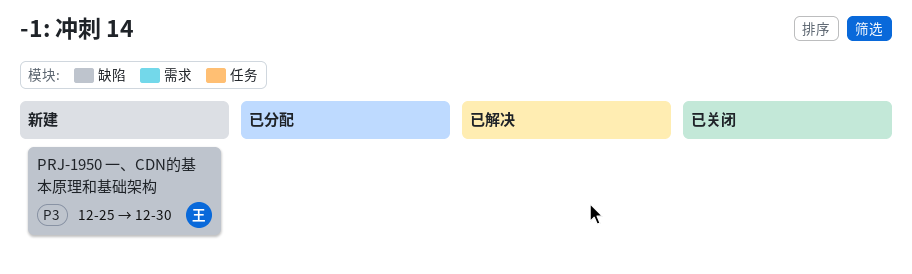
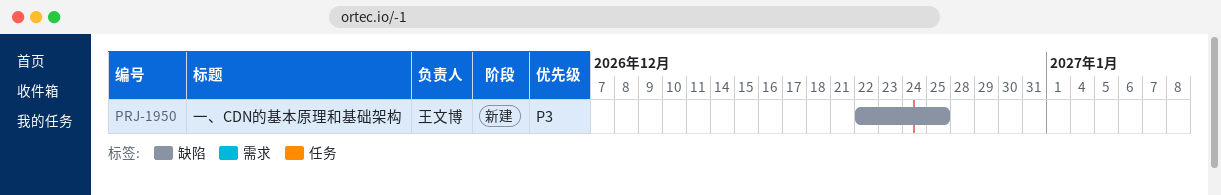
PRJ-1950, start: Dec 25 -> Dec 22
PRJ-1950, due: Dec 30 -> Dec 25

